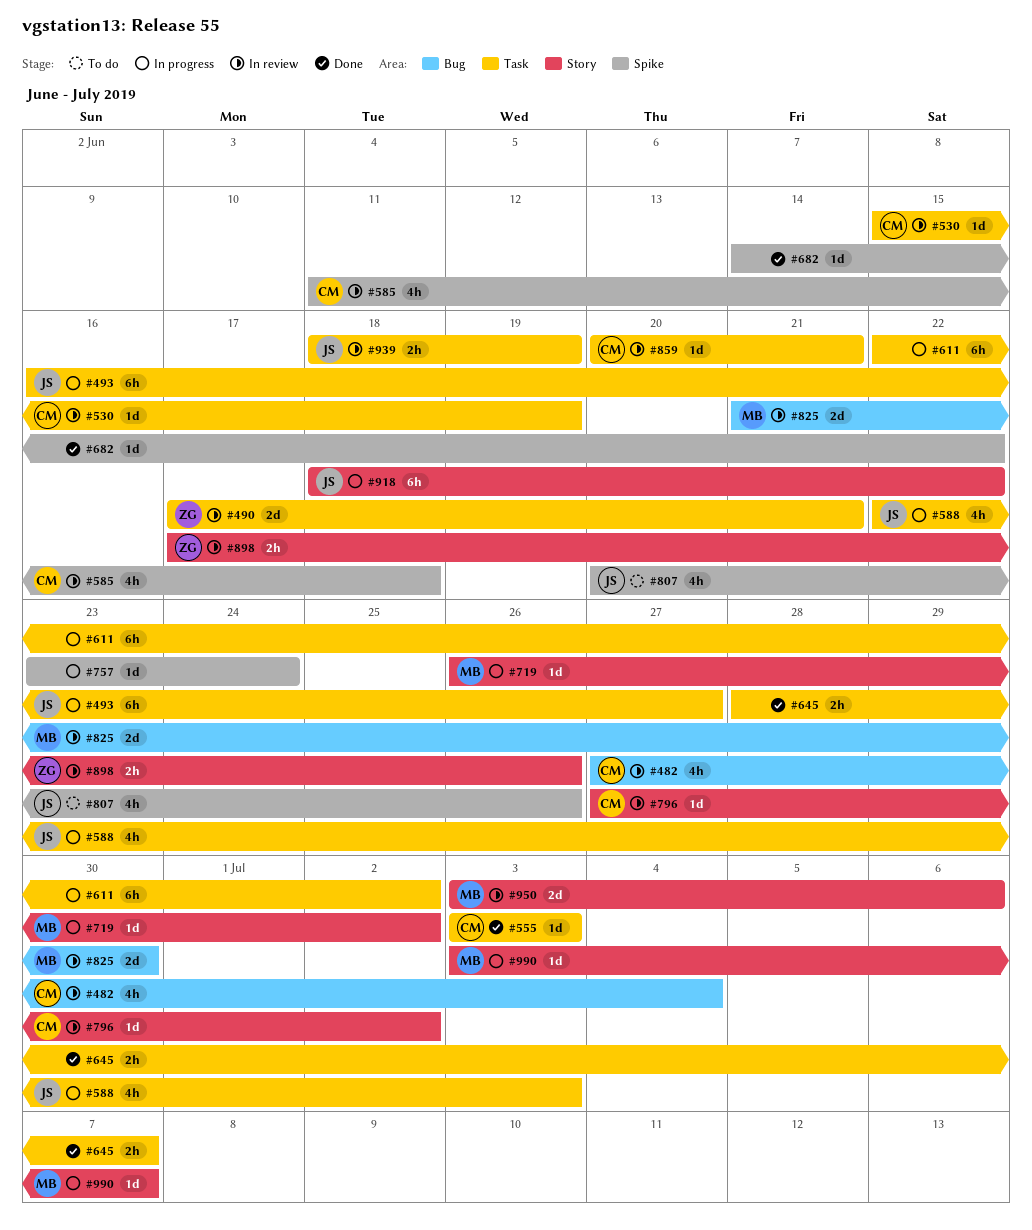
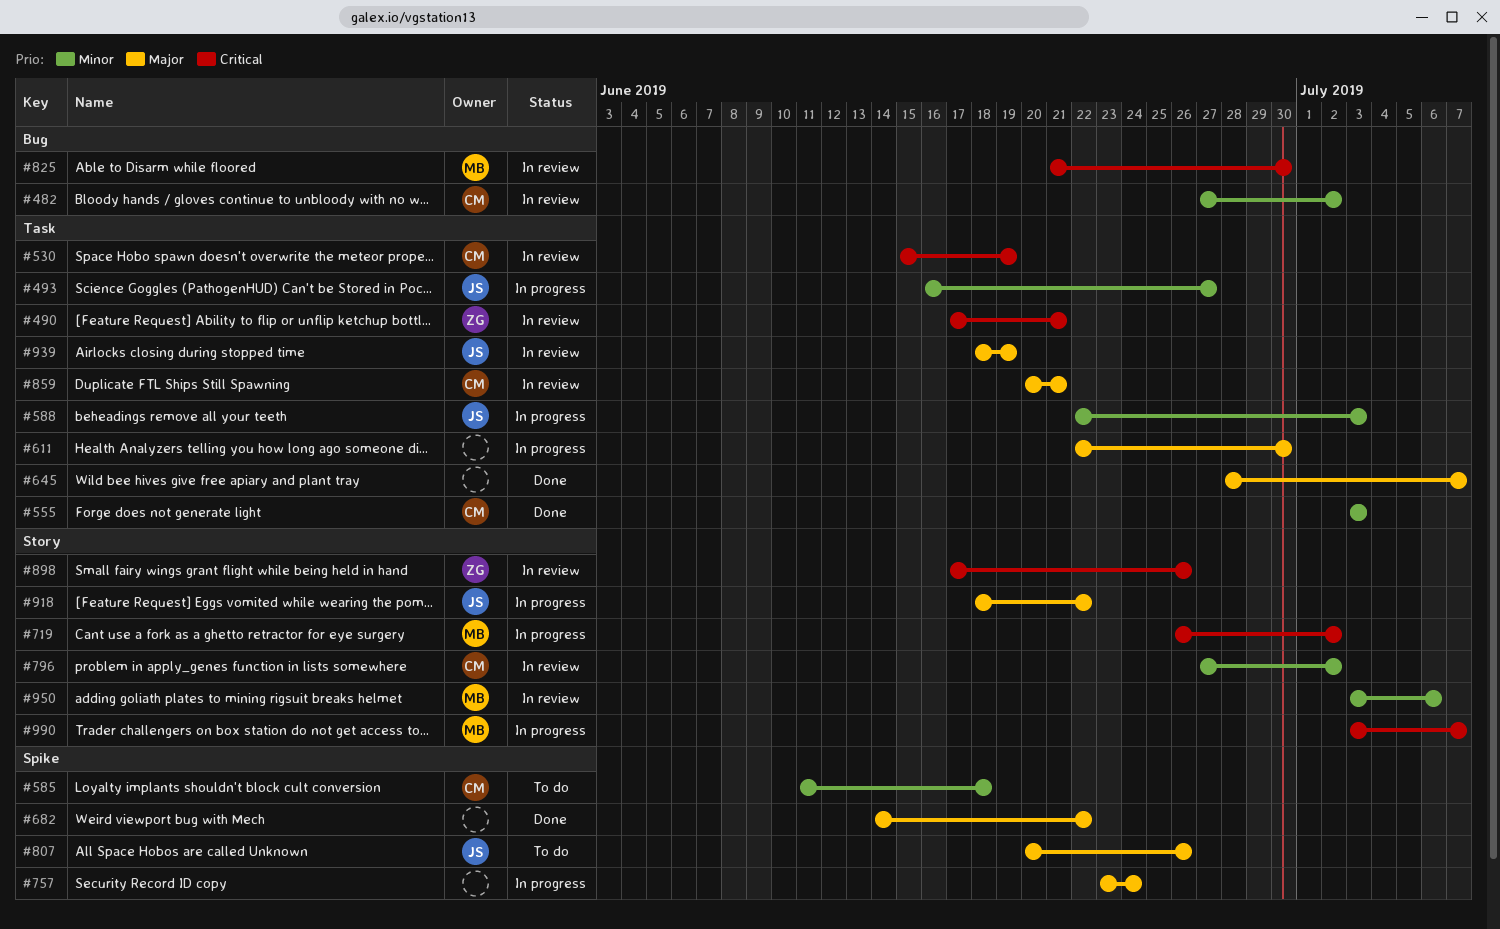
#482, due: Jul 4 -> Jul 2
#585, status: In review -> To do
#611, due: Jul 2 -> Jun 30

